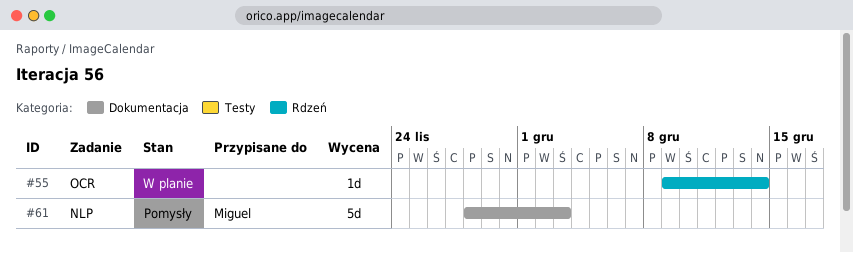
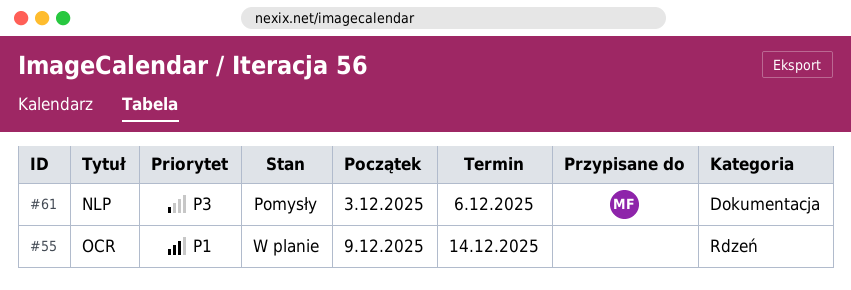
#61, start: Nov 28 -> Dec 3
#61, due: Dec 3 -> Dec 6

